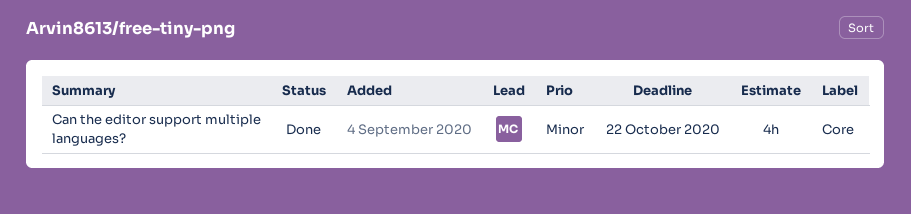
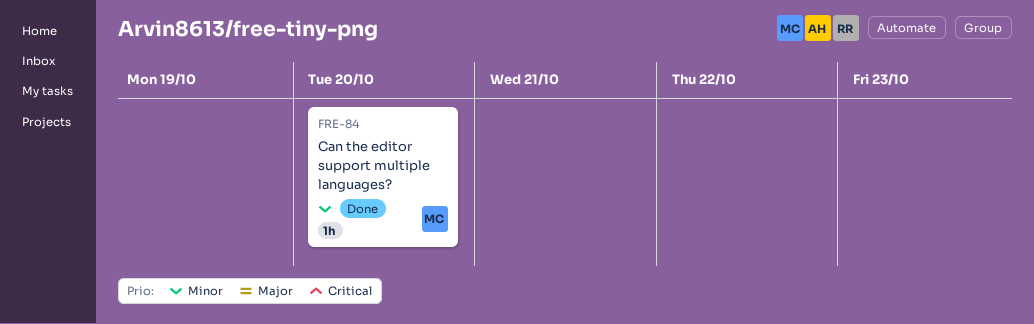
Can the editor support multiple languages?, estimate: 4h -> 1h
Can the editor support multiple languages?, due: Oct 22 -> Oct 20

